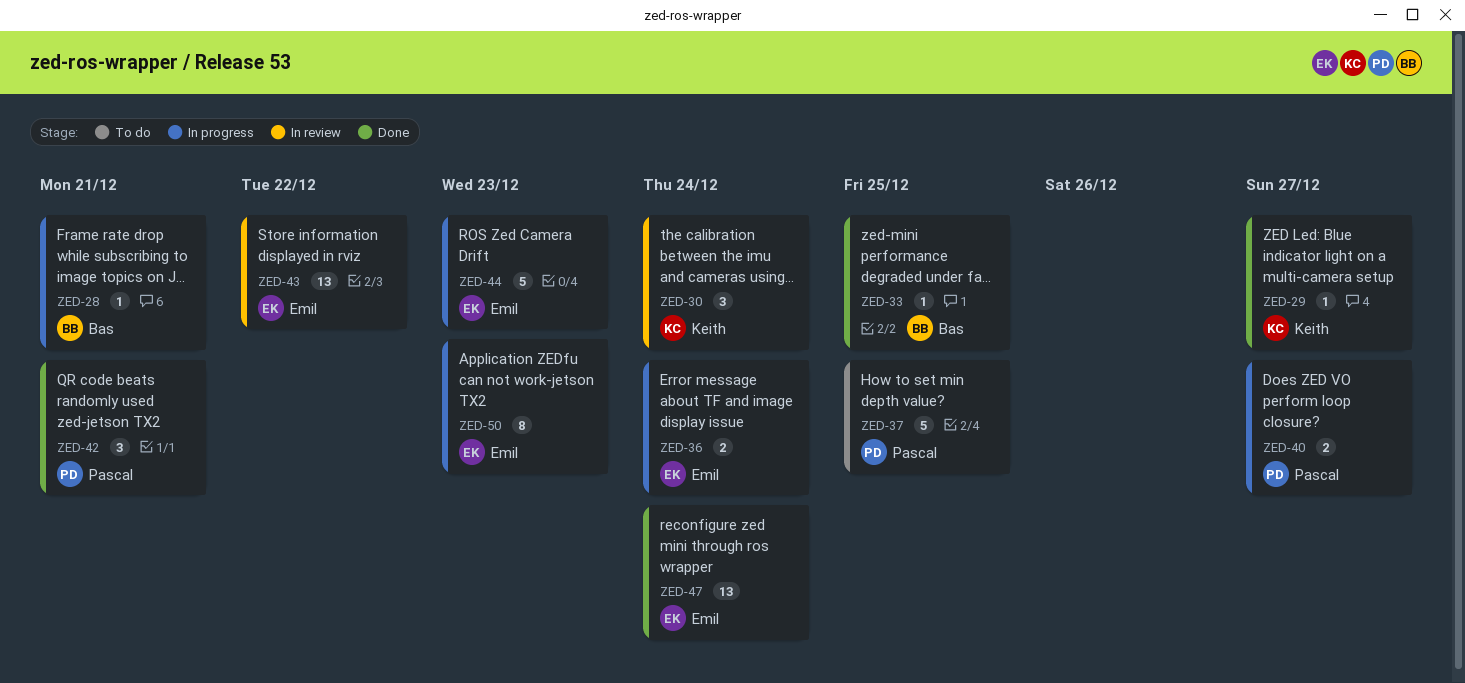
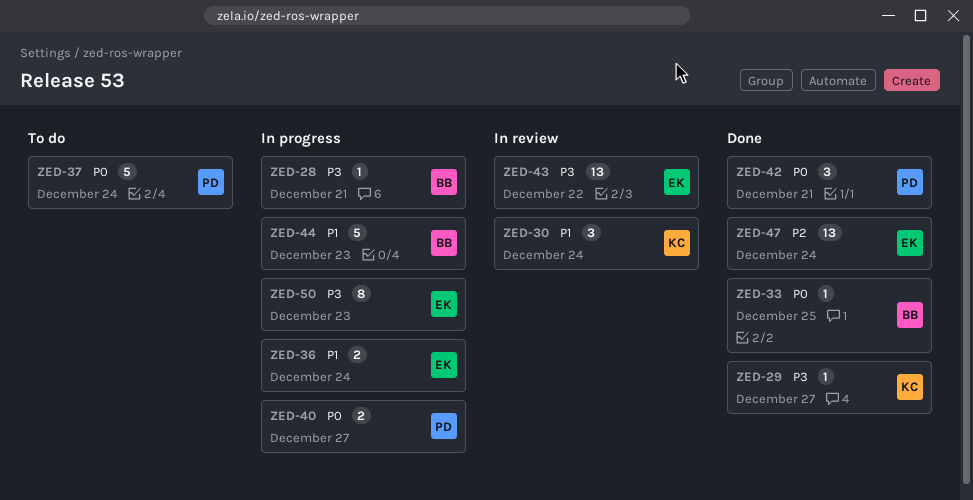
ZED-37, due: Dec 25 -> Dec 24
ZED-44, owner: Emil -> Bas

